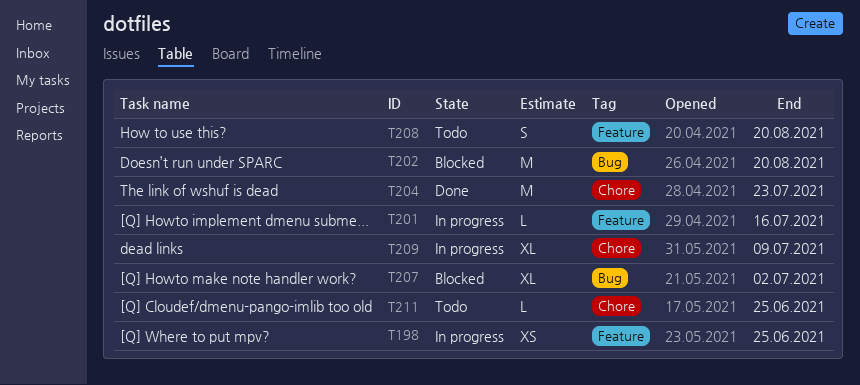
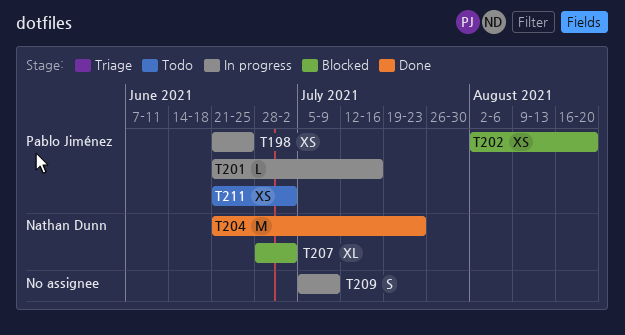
T202, estimate: M -> XS
T208: present -> none
T209, estimate: XL -> S
T211, estimate: L -> XS
T211, due: Jun 25 -> Jul 2

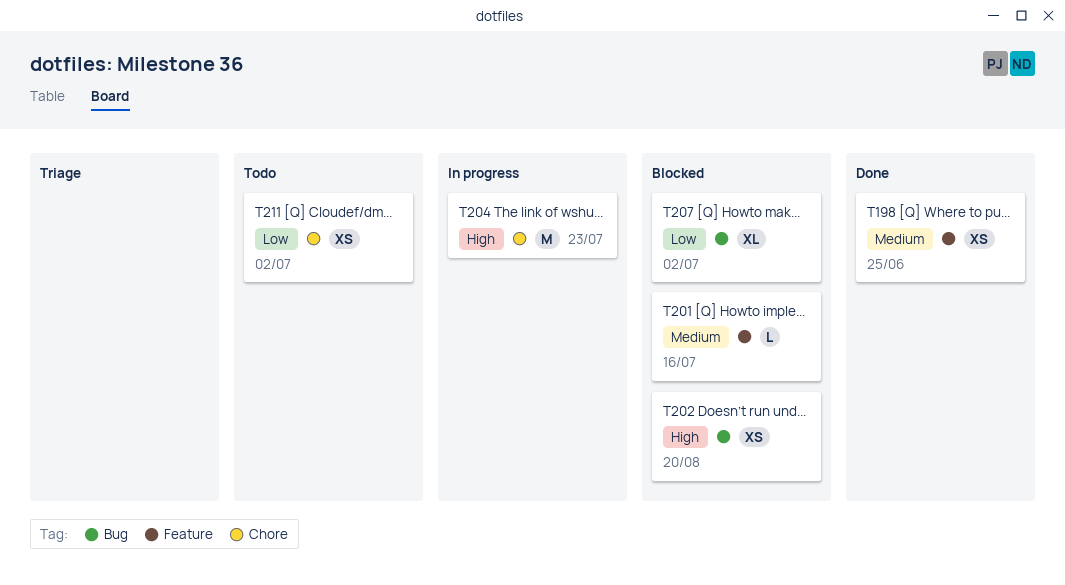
T198, status: In progress -> Done
T201, status: In progress -> Blocked
T204, status: Done -> In progress
T209: present -> none

